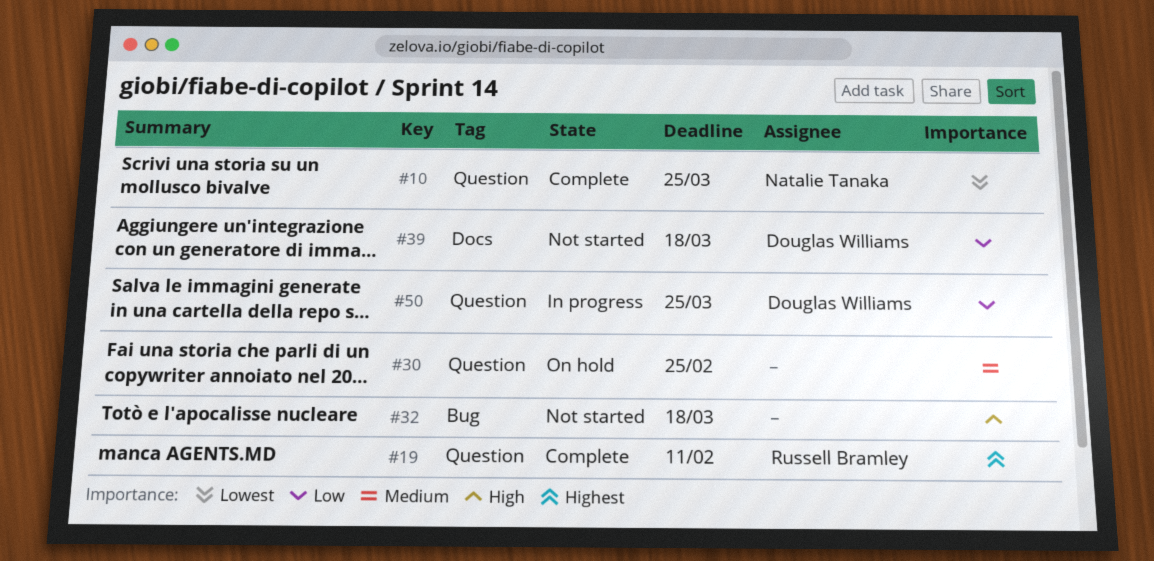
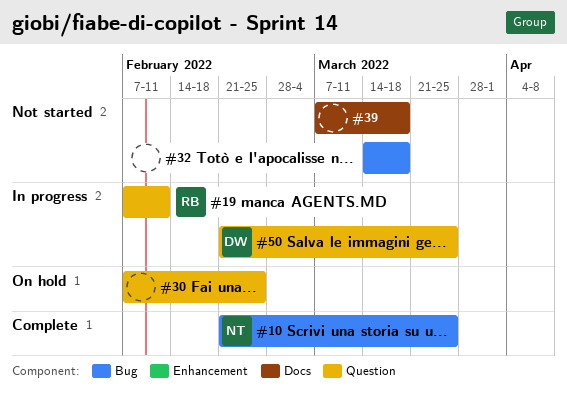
#10, label: Question -> Bug
#19, status: Complete -> In progress
#39, owner: Douglas Williams -> none

